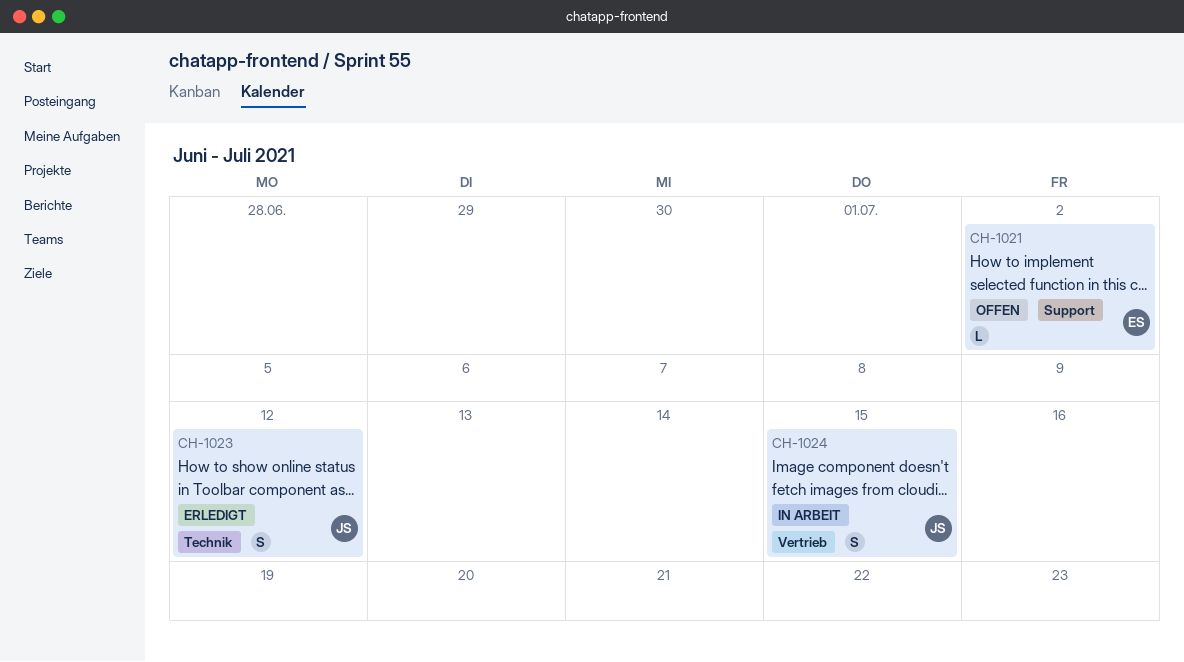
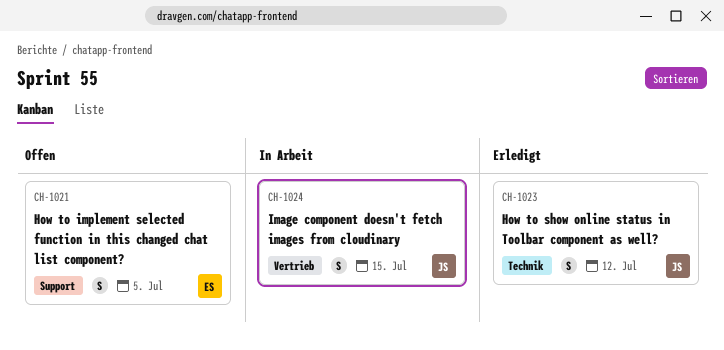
CH-1021, estimate: L -> S
CH-1021, due: Jul 2 -> Jul 5

